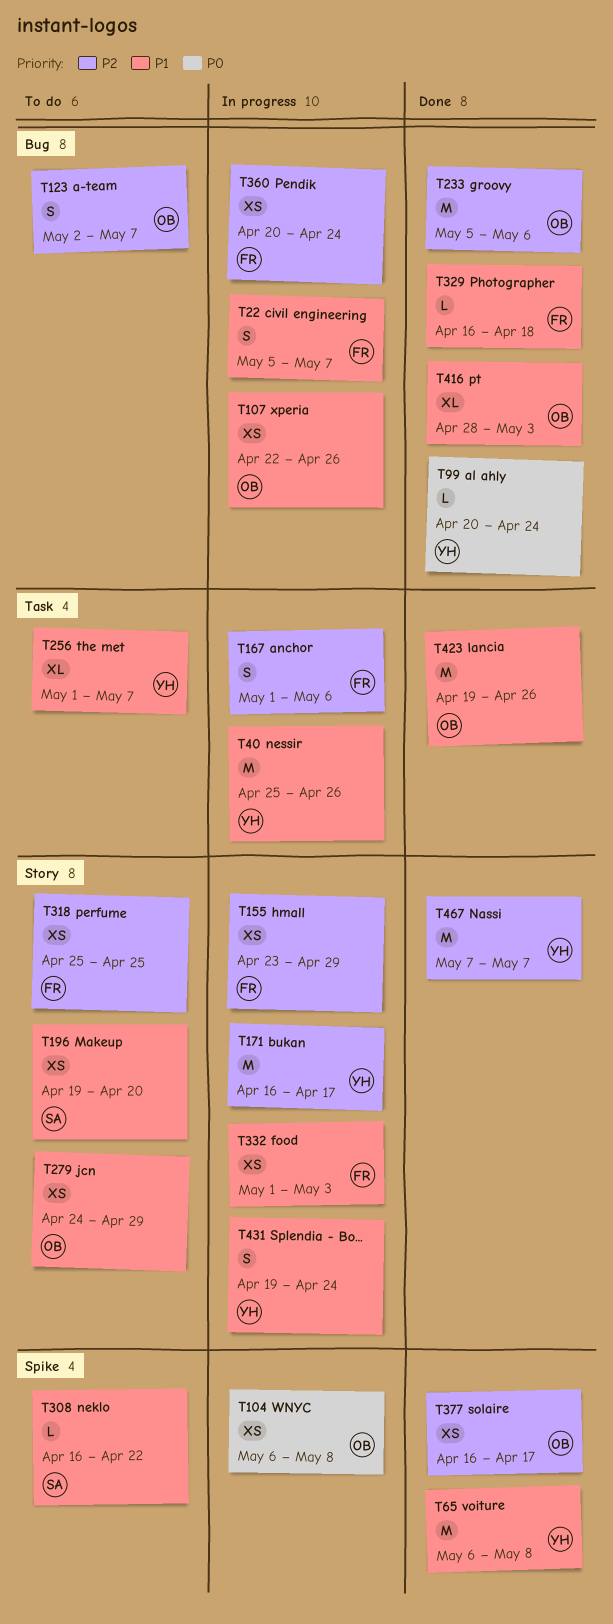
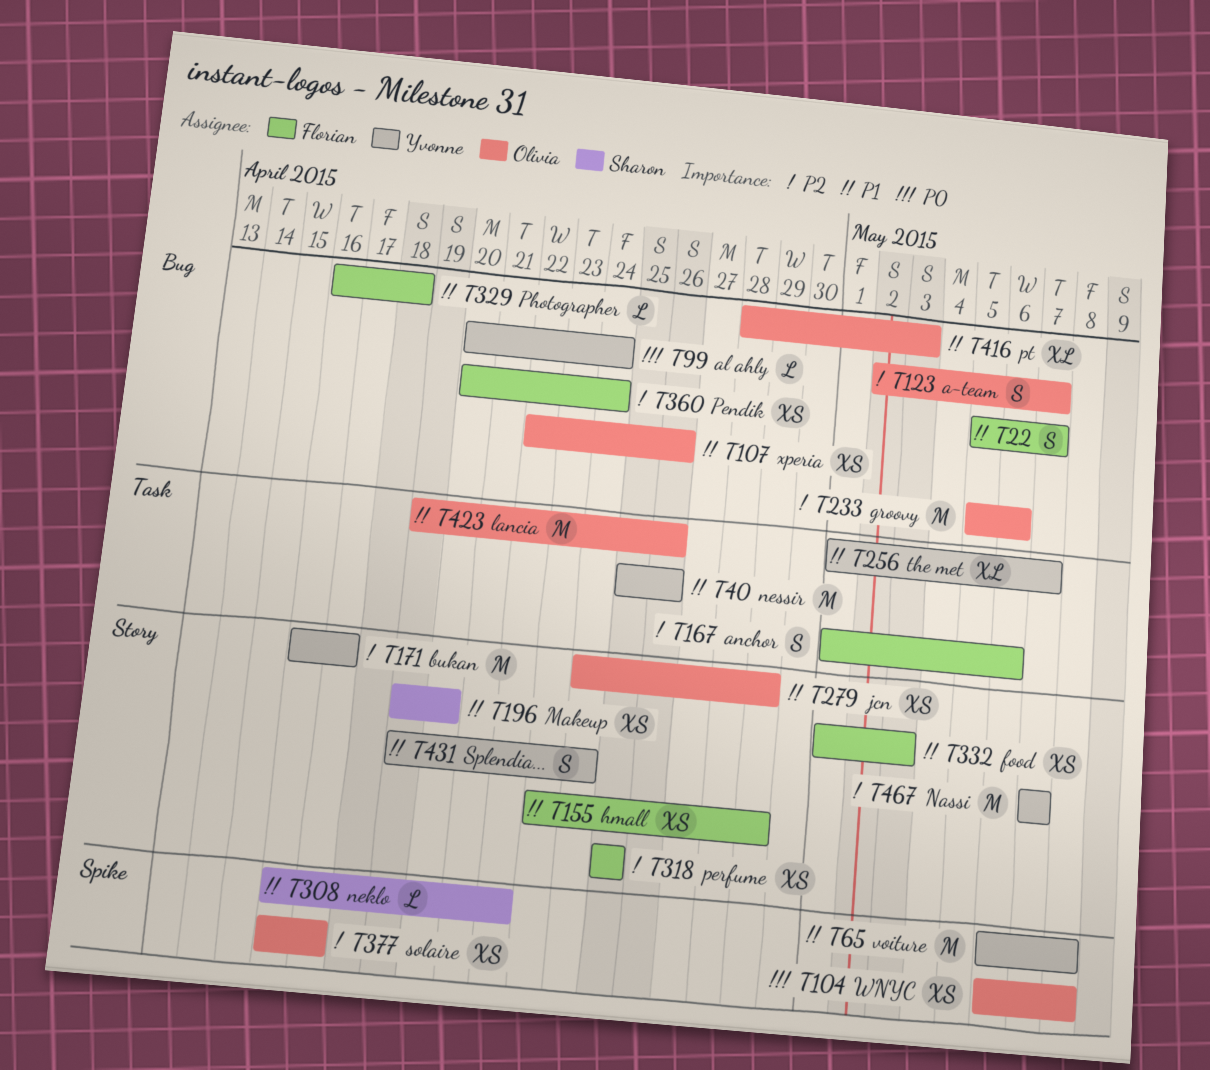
T155, priority: P2 -> P1

